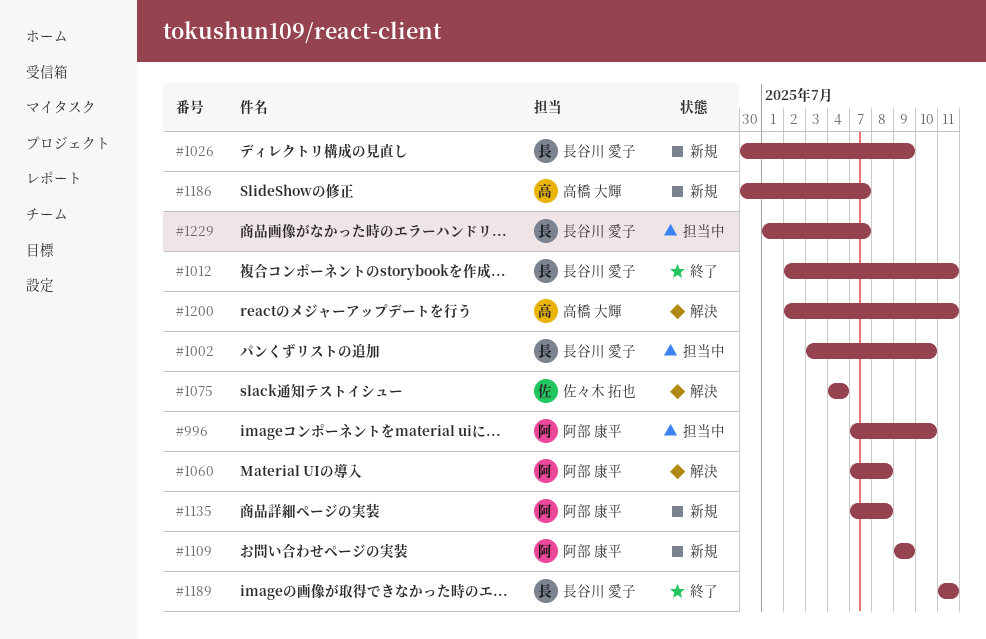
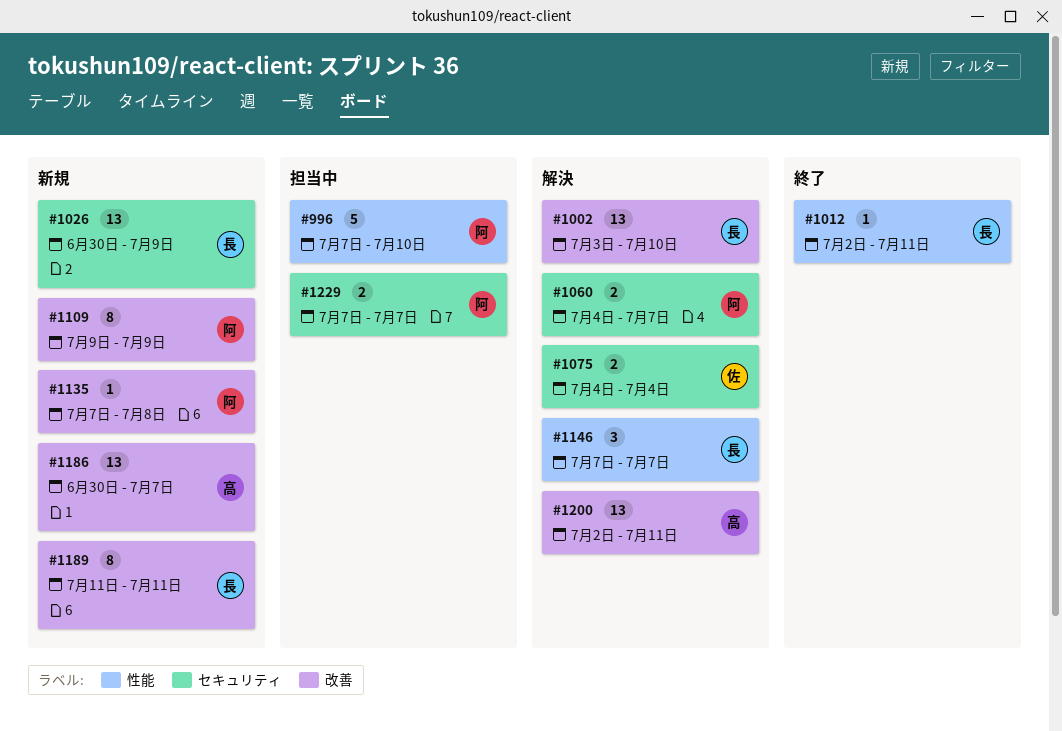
#1002, status: 担当中 -> 解決
#1060, start: Jul 7 -> Jul 4
#1060, due: Jul 8 -> Jul 7
#1146: none -> present
#1189, status: 終了 -> 新規
#1229, owner: 長谷川 愛子 -> 阿部 康平
#1229, start: Jul 1 -> Jul 7

